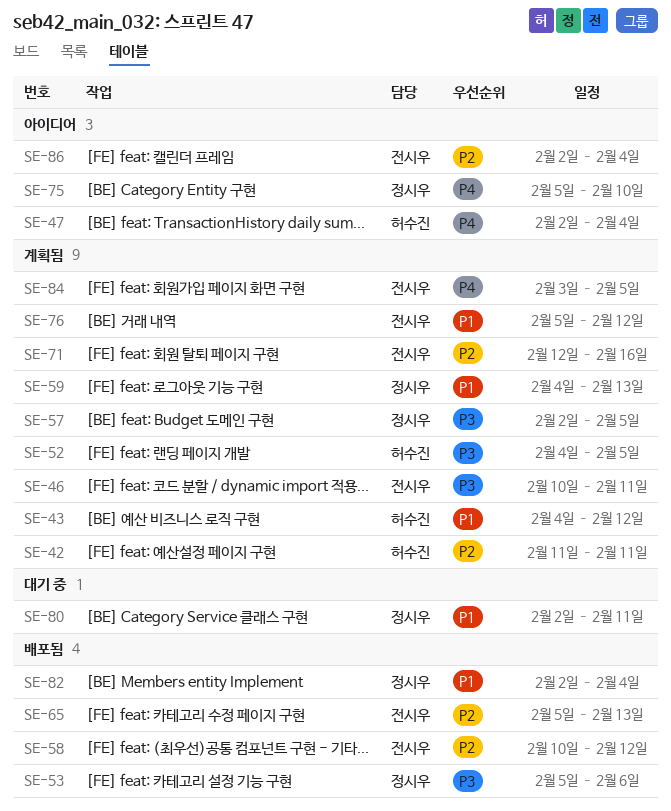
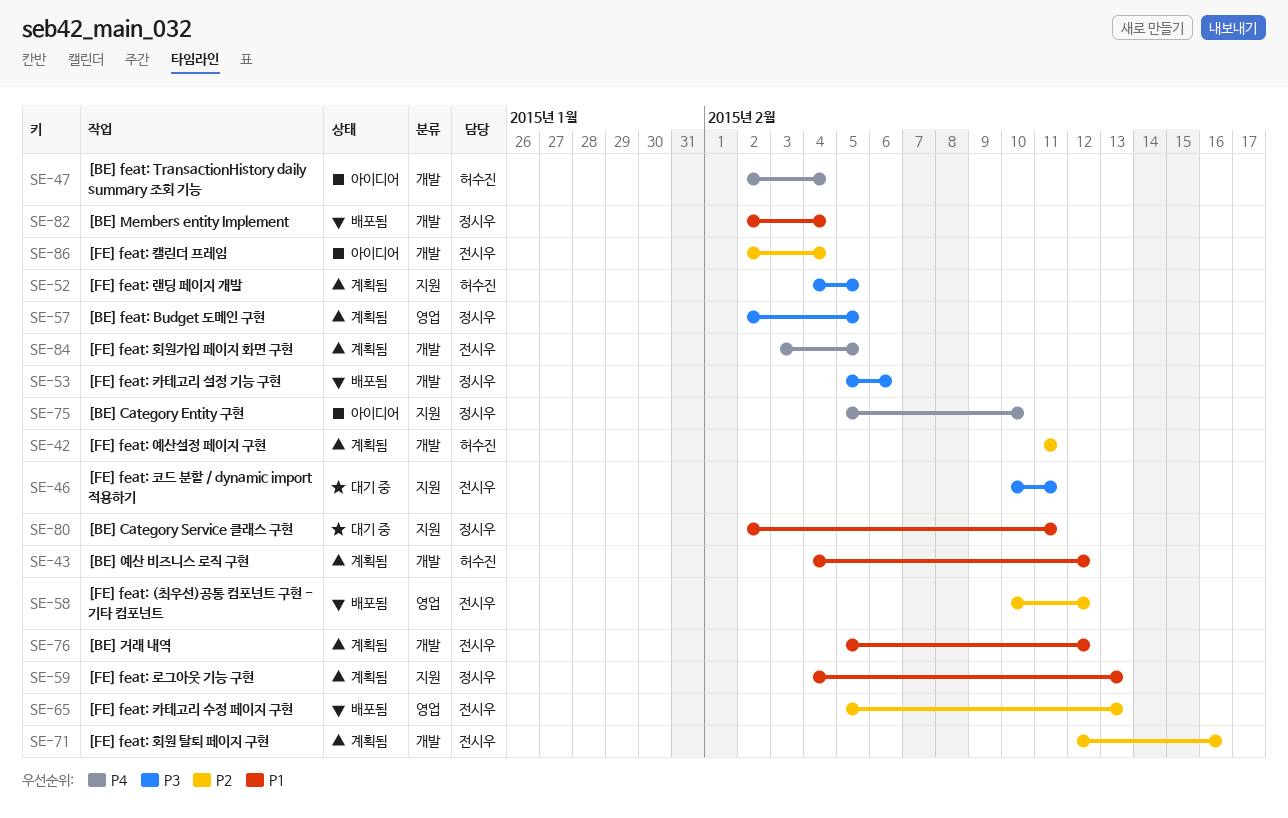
SE-46, status: 계획됨 -> 대기 중

